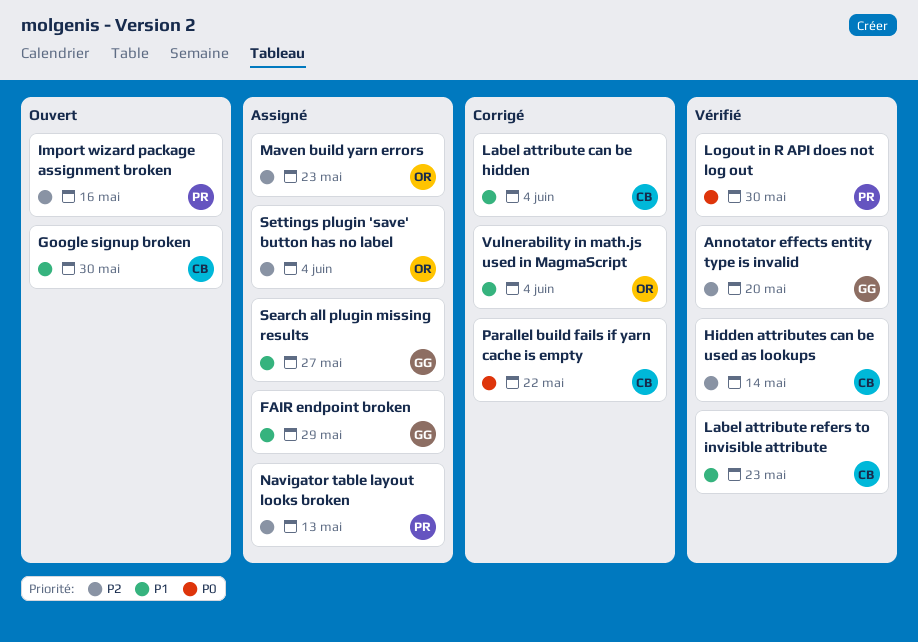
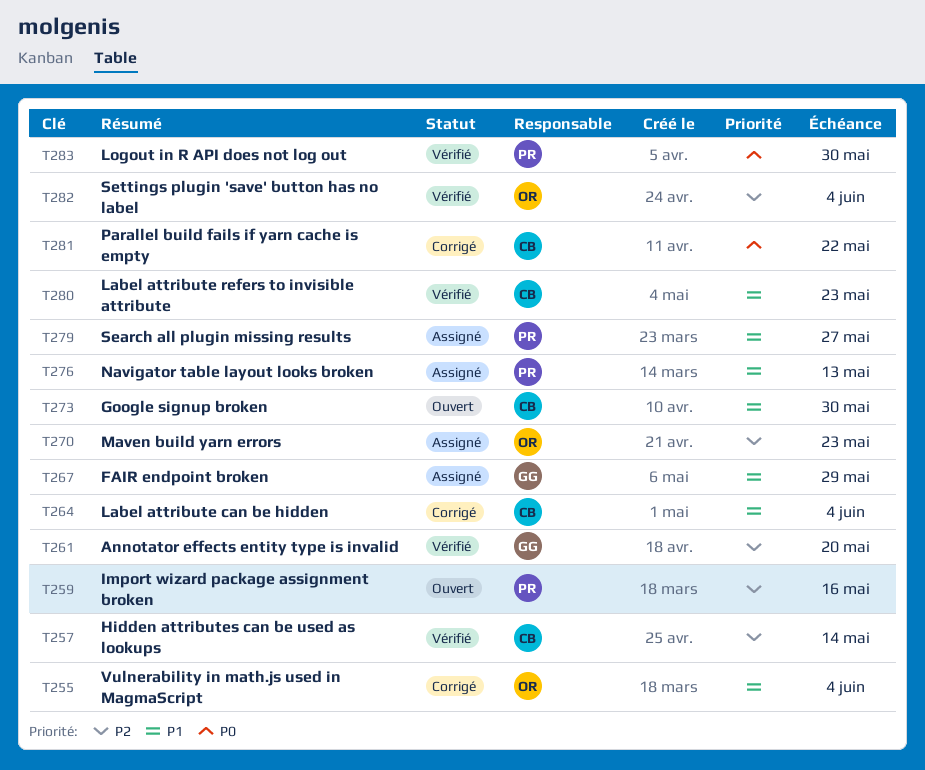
Navigator table layout looks broken, priority: P2 -> P1
Search all plugin missing results, owner: GG -> PR
Settings plugin 'save' button has no label, status: Assigné -> Vérifié

